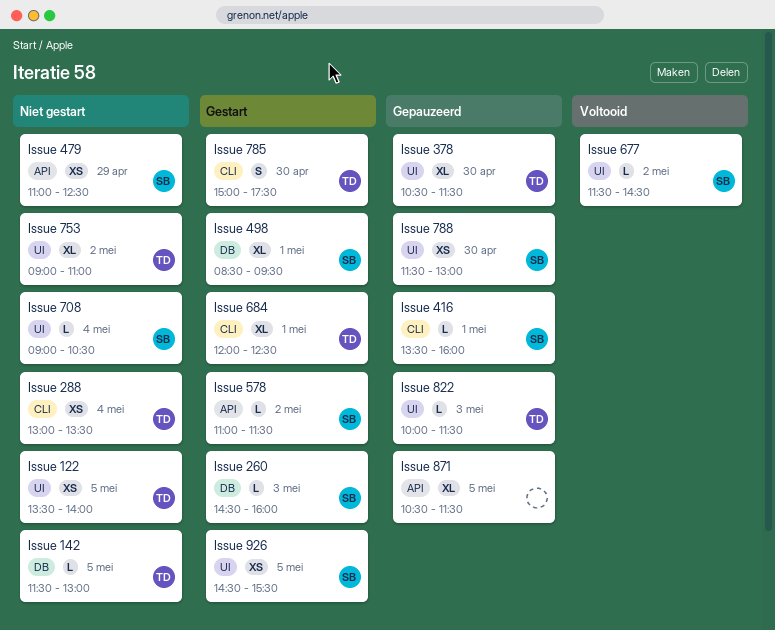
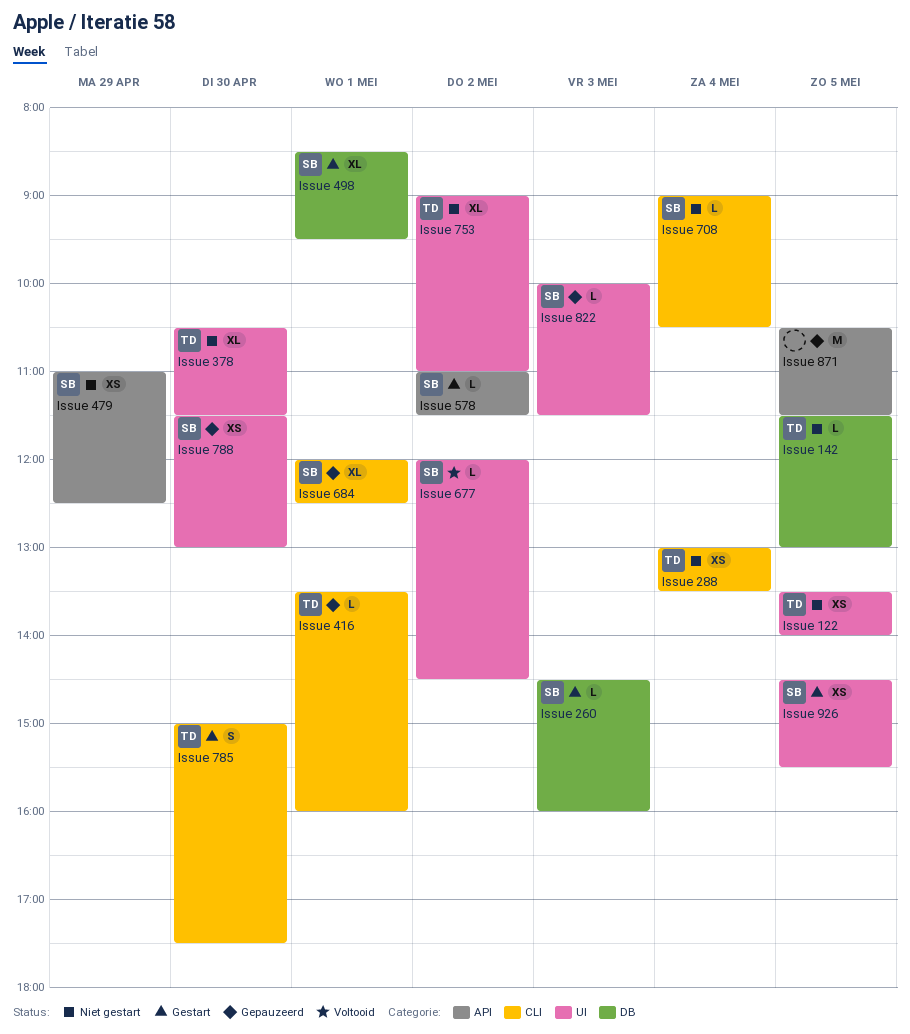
Issue 378, status: Gepauzeerd -> Niet gestart
Issue 416, owner: SB -> TD
Issue 677, begins: 11:30 -> 12:00
Issue 684, status: Gestart -> Gepauzeerd
Issue 684, owner: TD -> SB
Issue 708, label: UI -> CLI
Issue 822, owner: TD -> SB
Issue 871, estimate: XL -> M

